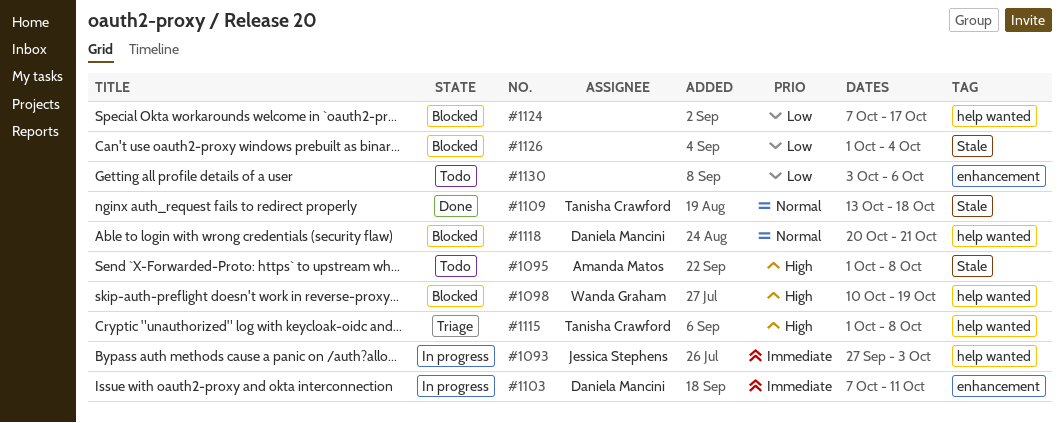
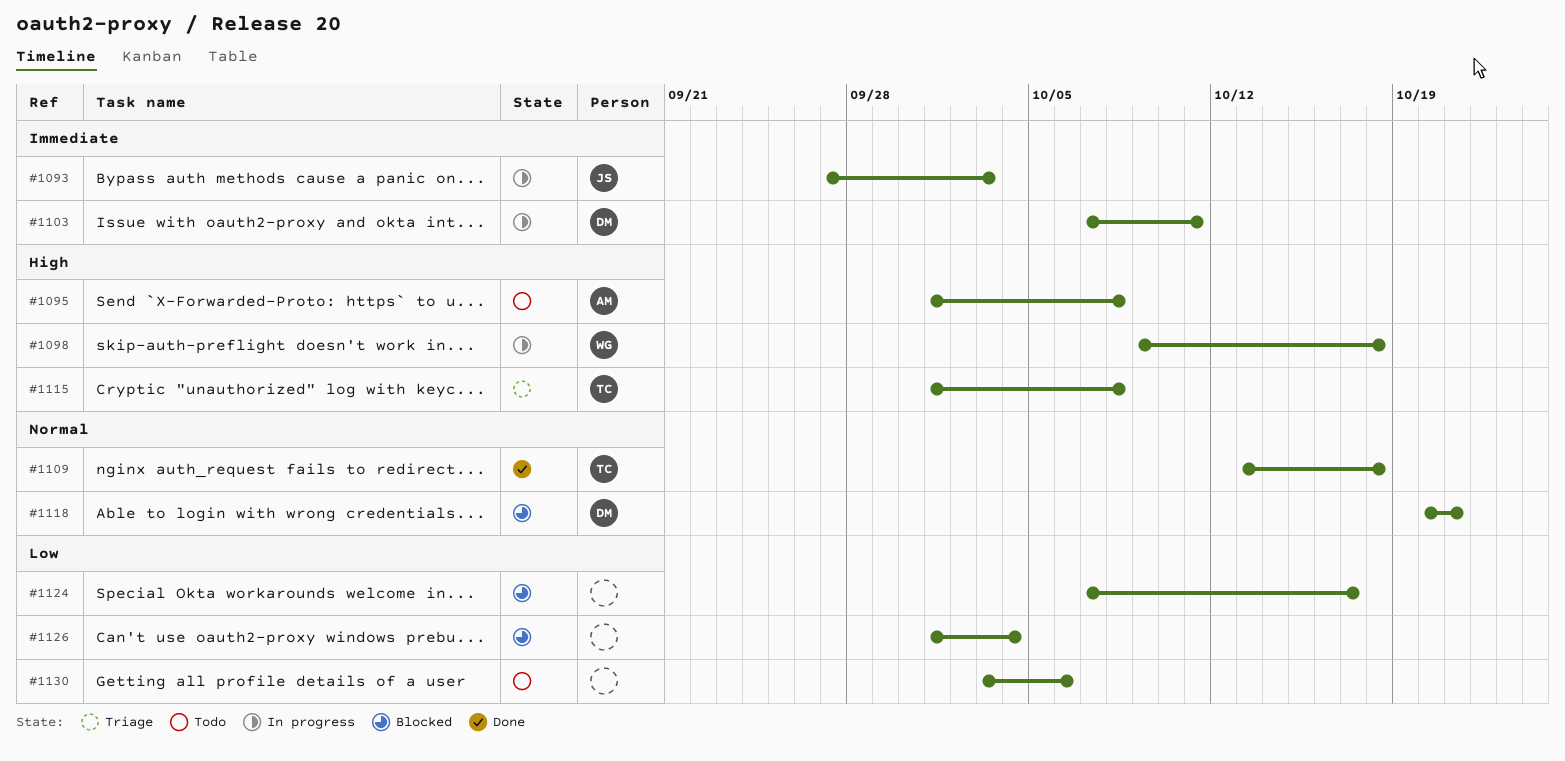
#1098, status: Blocked -> In progress
#1098, start: Oct 10 -> Oct 9
#1098, due: Oct 19 -> Oct 18

